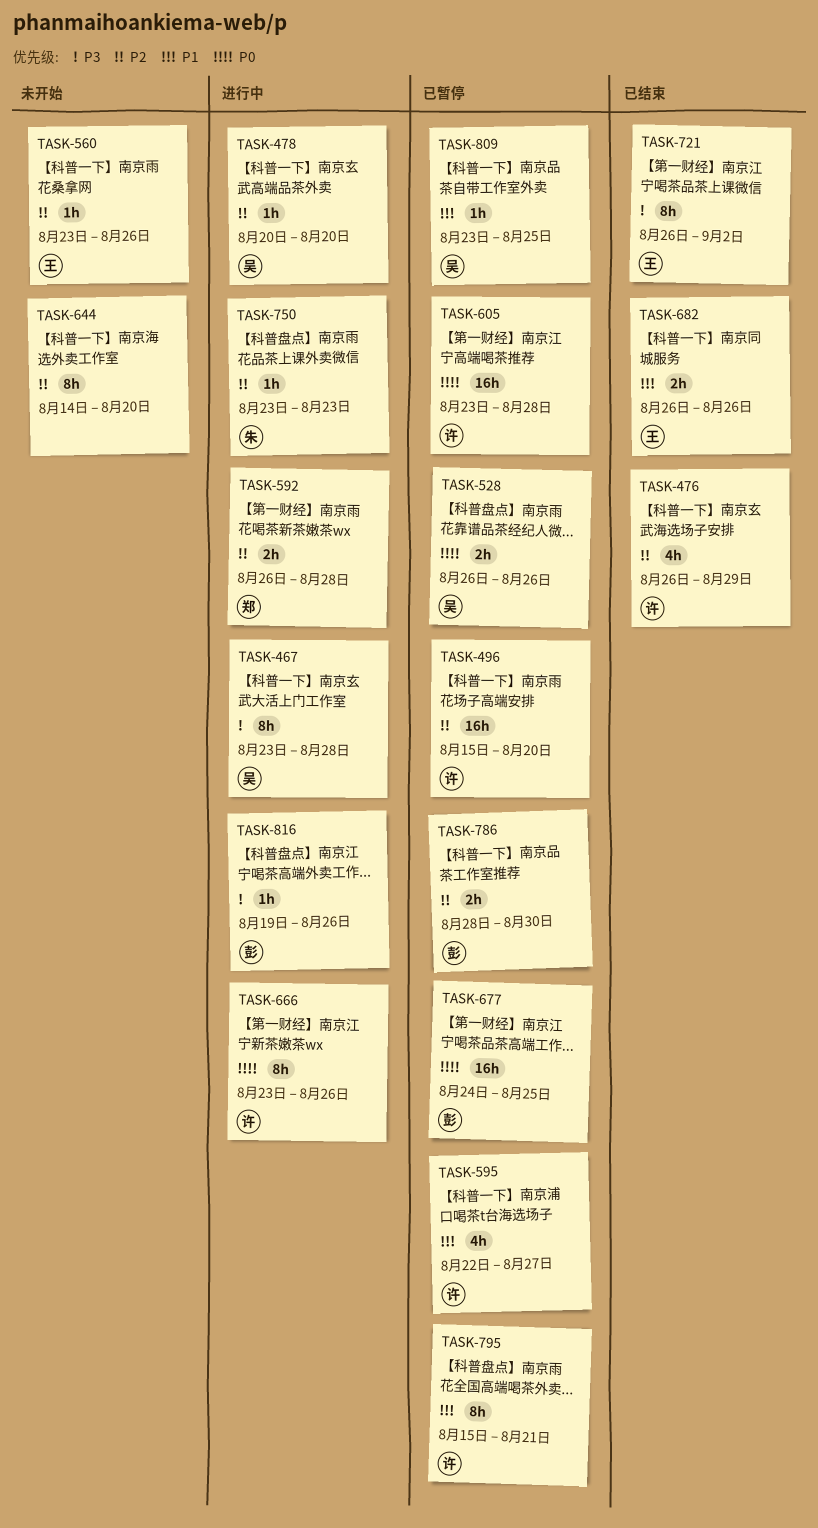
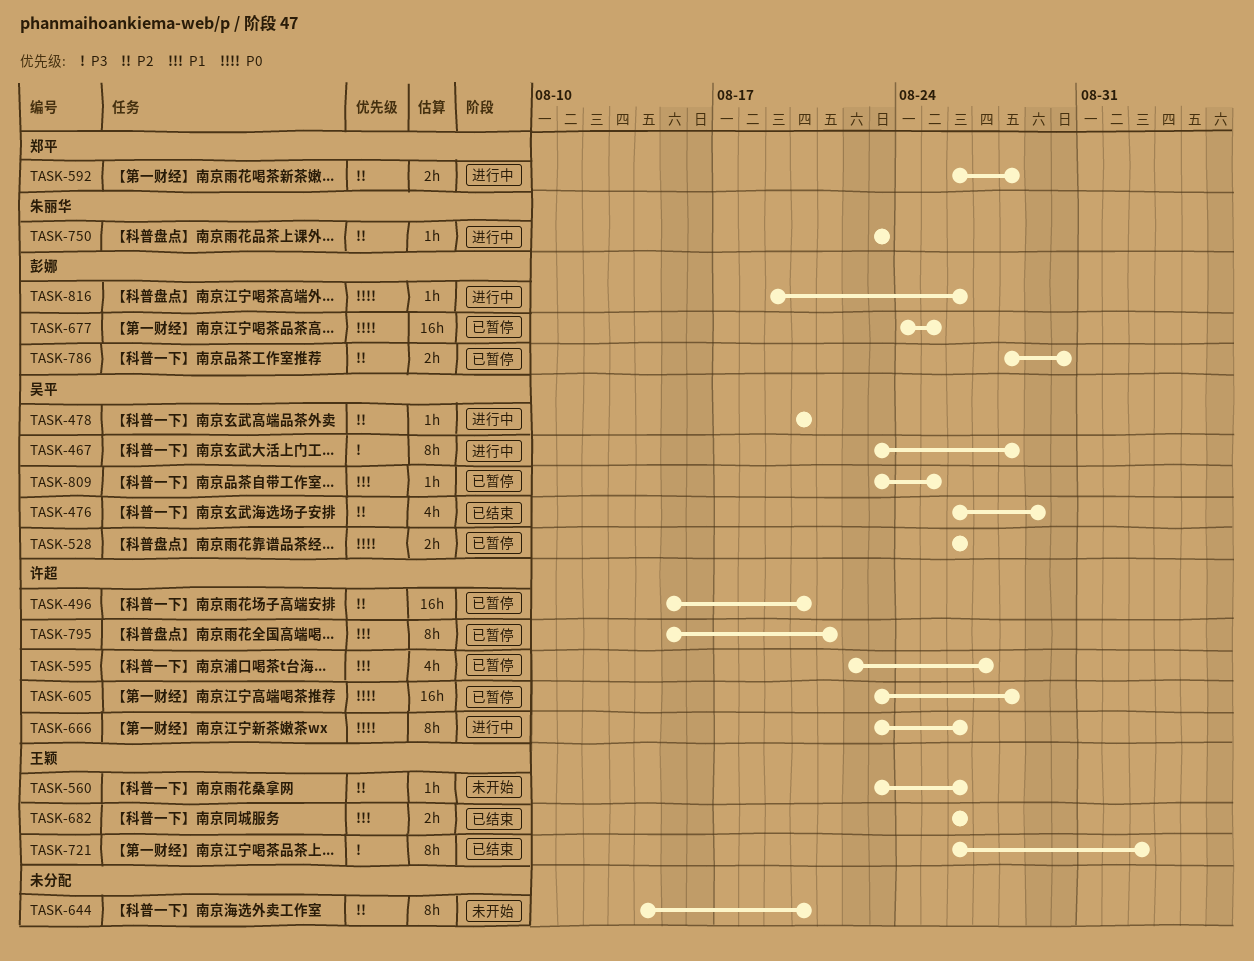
TASK-476, owner: 许超 -> 吴平
TASK-816, priority: P3 -> P0

